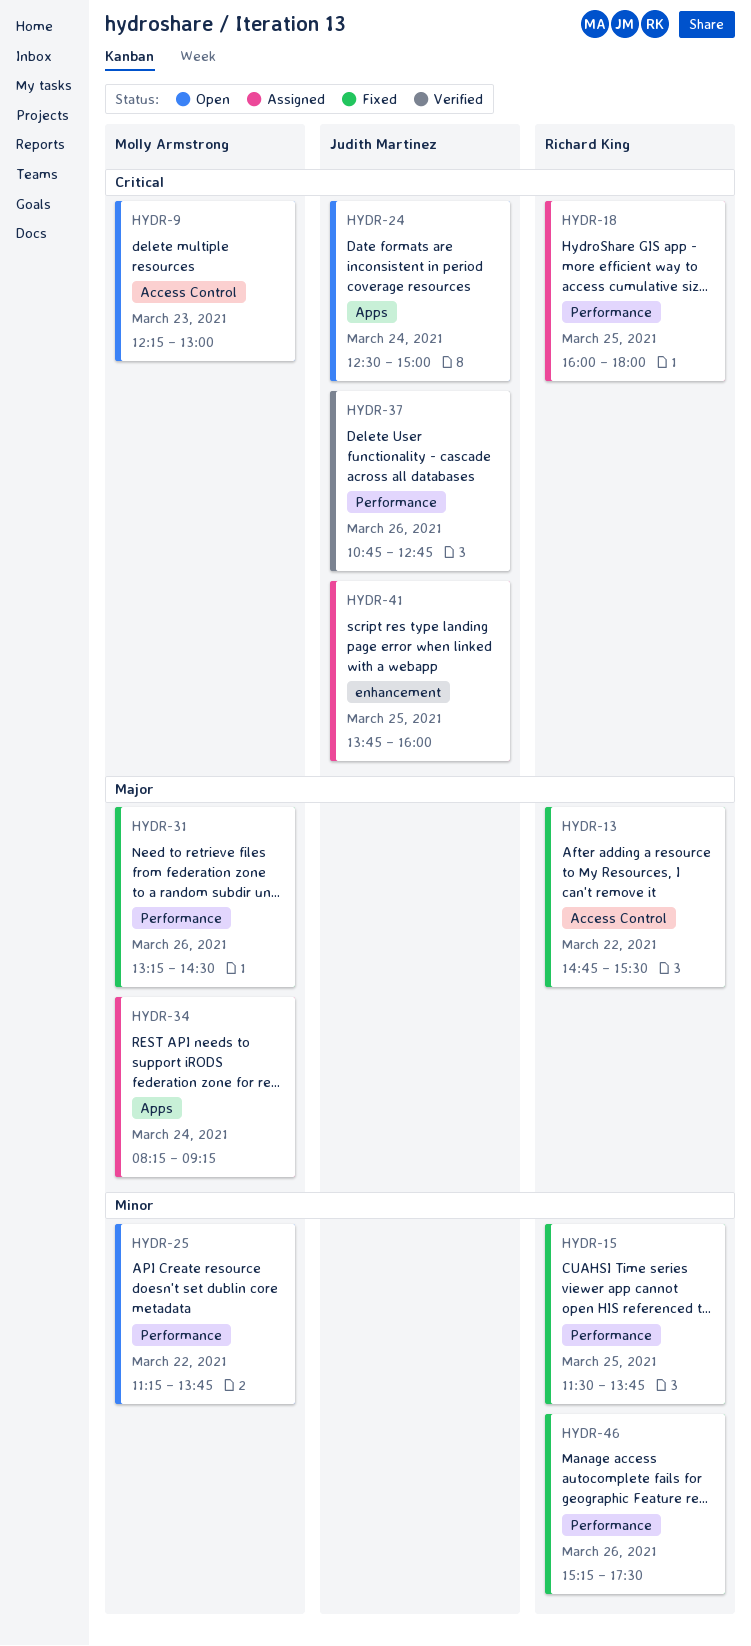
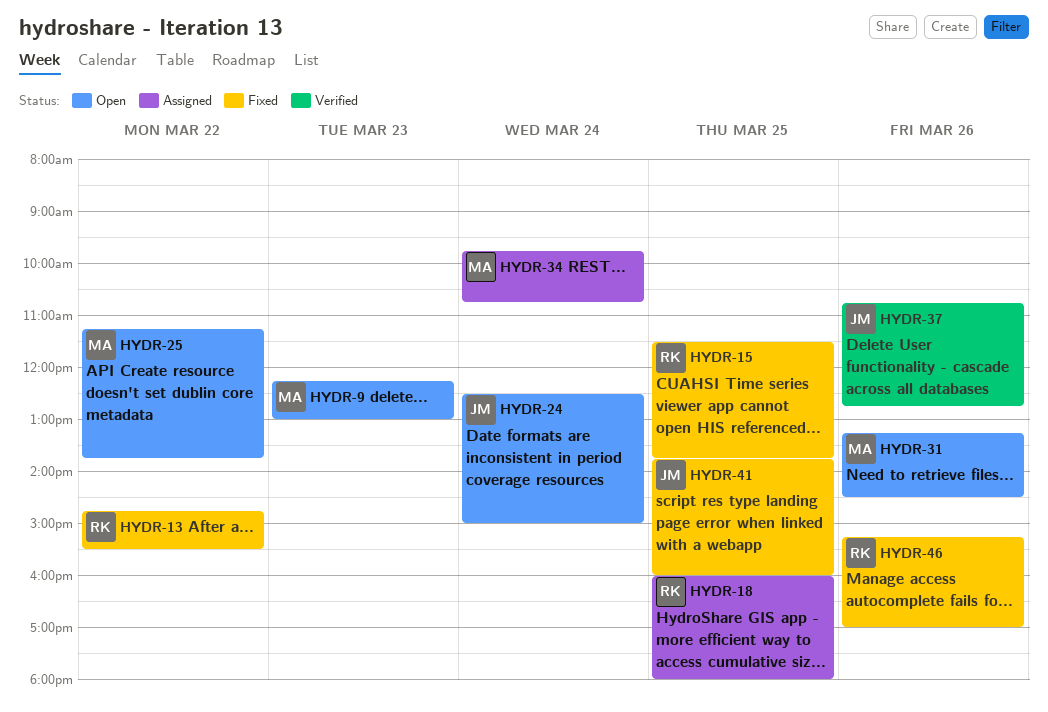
HYDR-31, status: Fixed -> Open
HYDR-34, begins: 08:15 -> 09:45
HYDR-34, ends: 09:15 -> 10:45
HYDR-41, status: Assigned -> Fixed
HYDR-46, ends: 17:30 -> 17:00

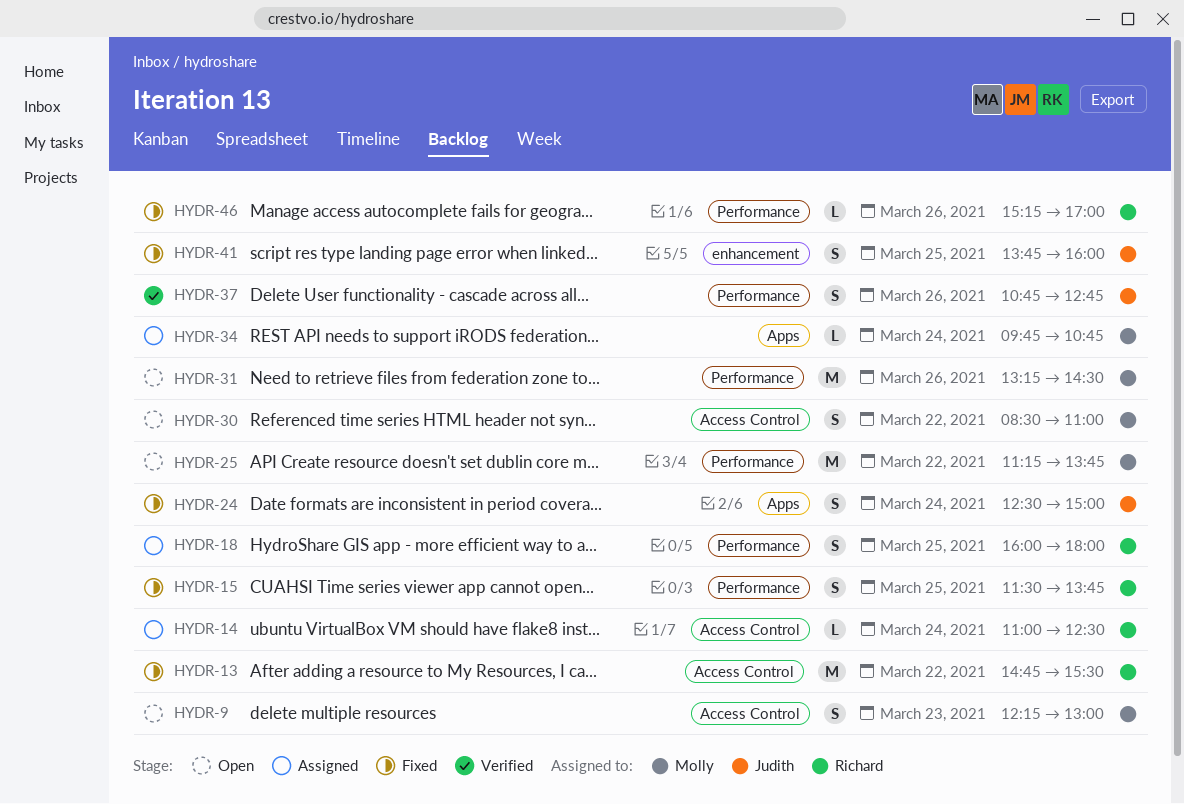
HYDR-14: none -> present
HYDR-24, status: Open -> Fixed
HYDR-30: none -> present

